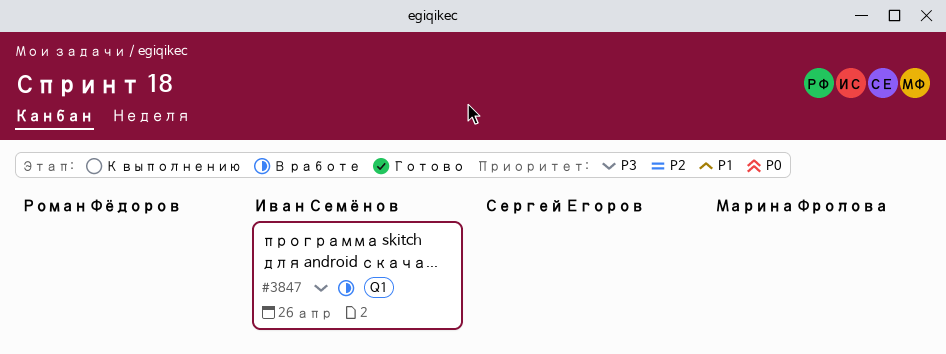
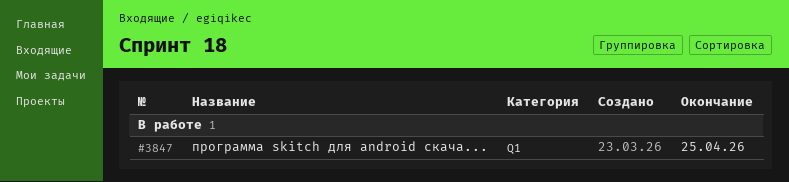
#3847, due: Apr 26 -> Apr 25

